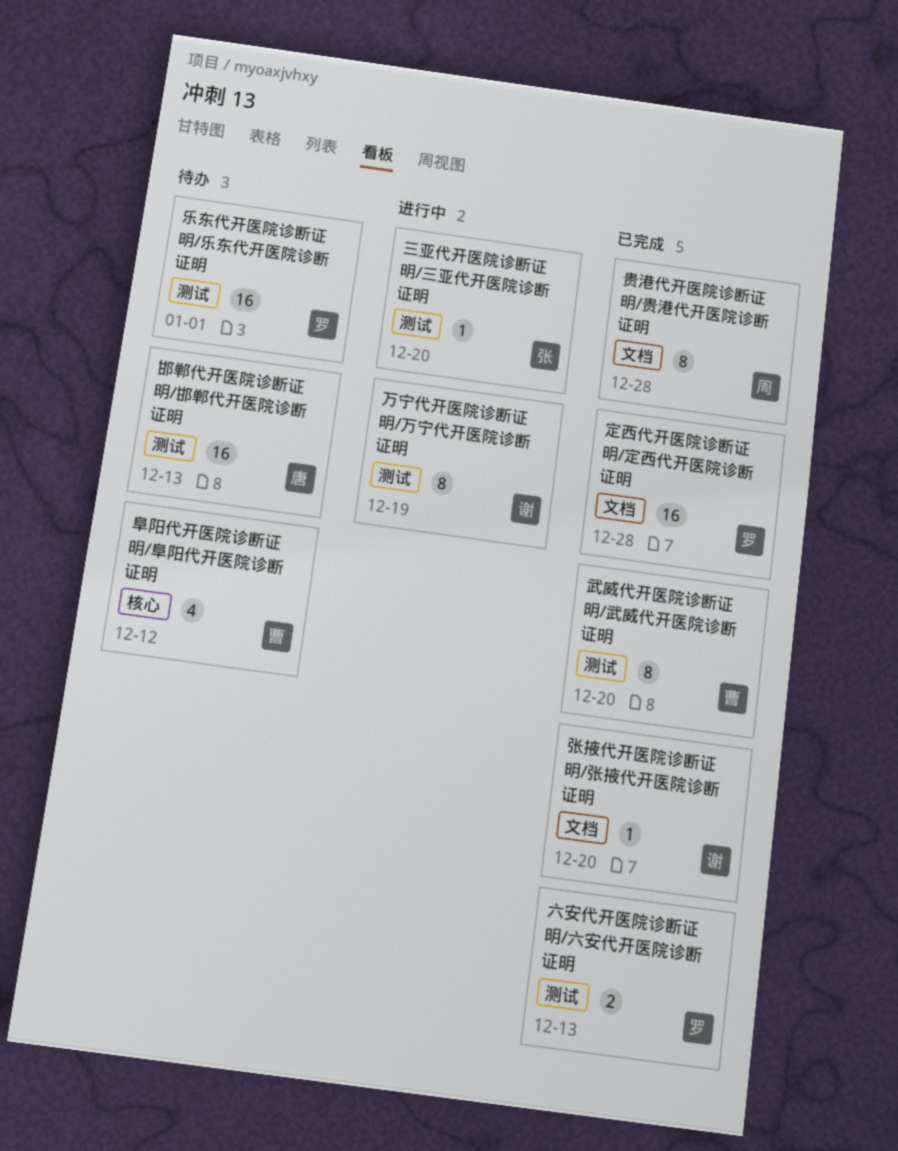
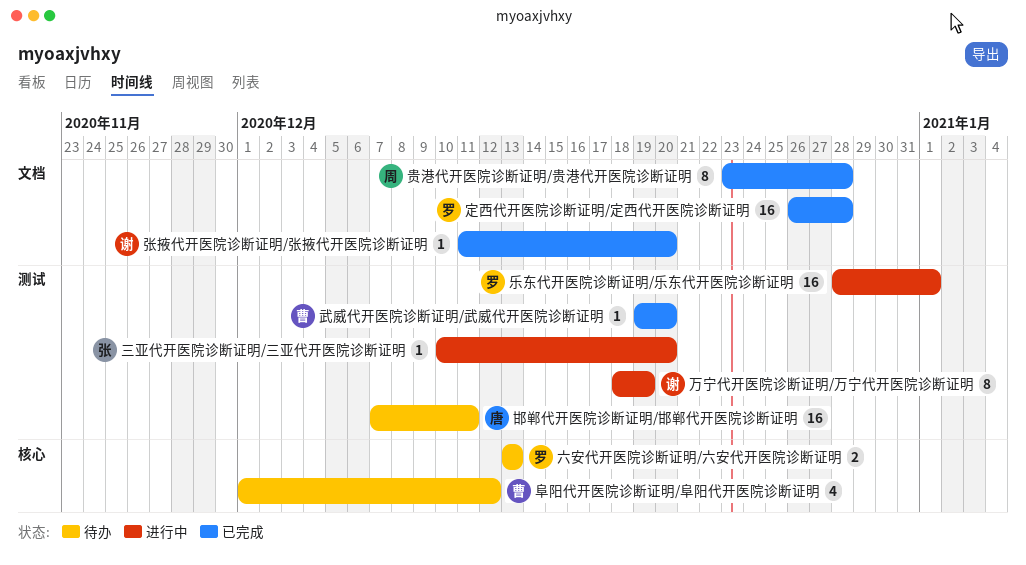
乐东代开医院诊断证明/乐东代开医院诊断证明, status: 待办 -> 进行中
六安代开医院诊断证明/六安代开医院诊断证明, status: 已完成 -> 待办
六安代开医院诊断证明/六安代开医院诊断证明, label: 测试 -> 核心
武威代开医院诊断证明/武威代开医院诊断证明, estimate: 8 -> 1
邯郸代开医院诊断证明/邯郸代开医院诊断证明, due: Dec 13 -> Dec 11

